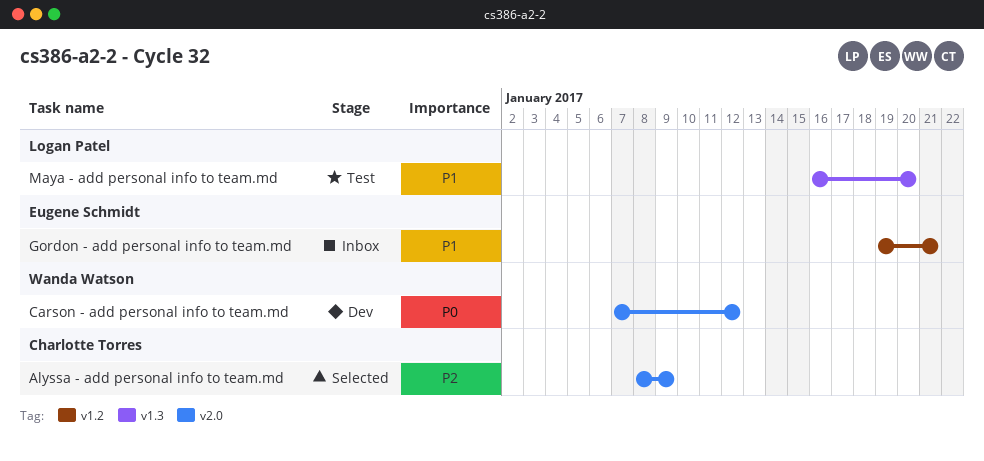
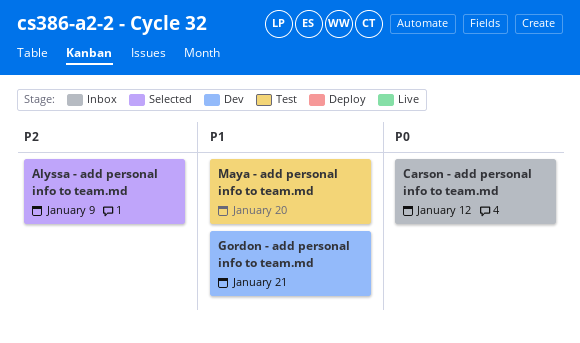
Carson - add personal info to team.md, status: Dev -> Inbox
Gordon - add personal info to team.md, status: Inbox -> Dev

